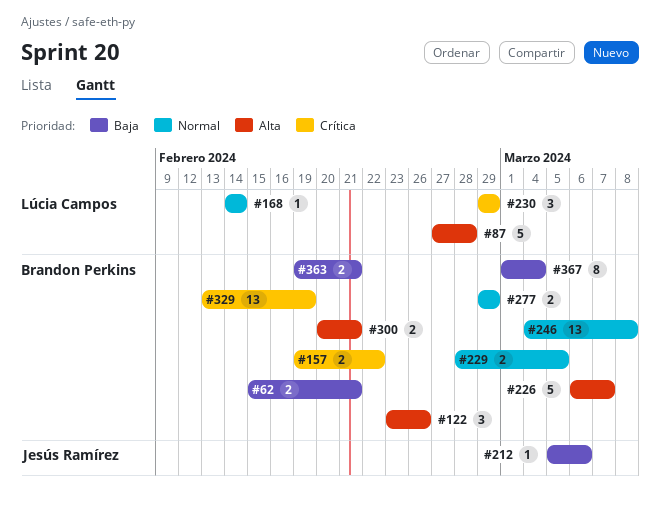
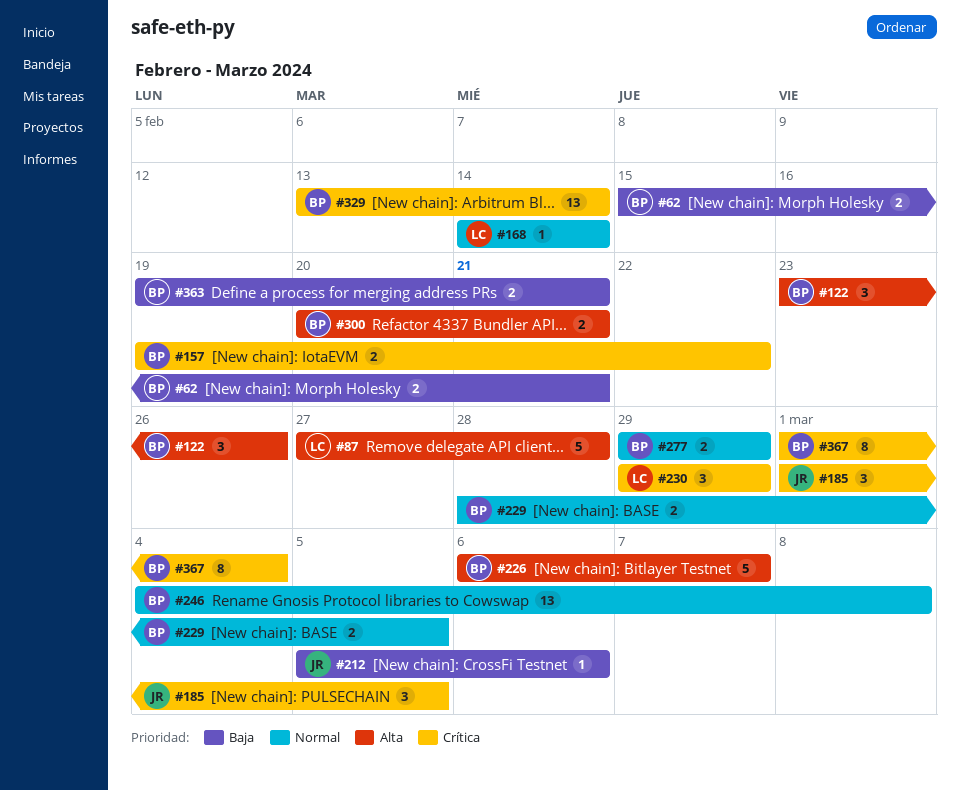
#185: none -> present
#329, due: Feb 19 -> Feb 14
#367, priority: Baja -> Crítica

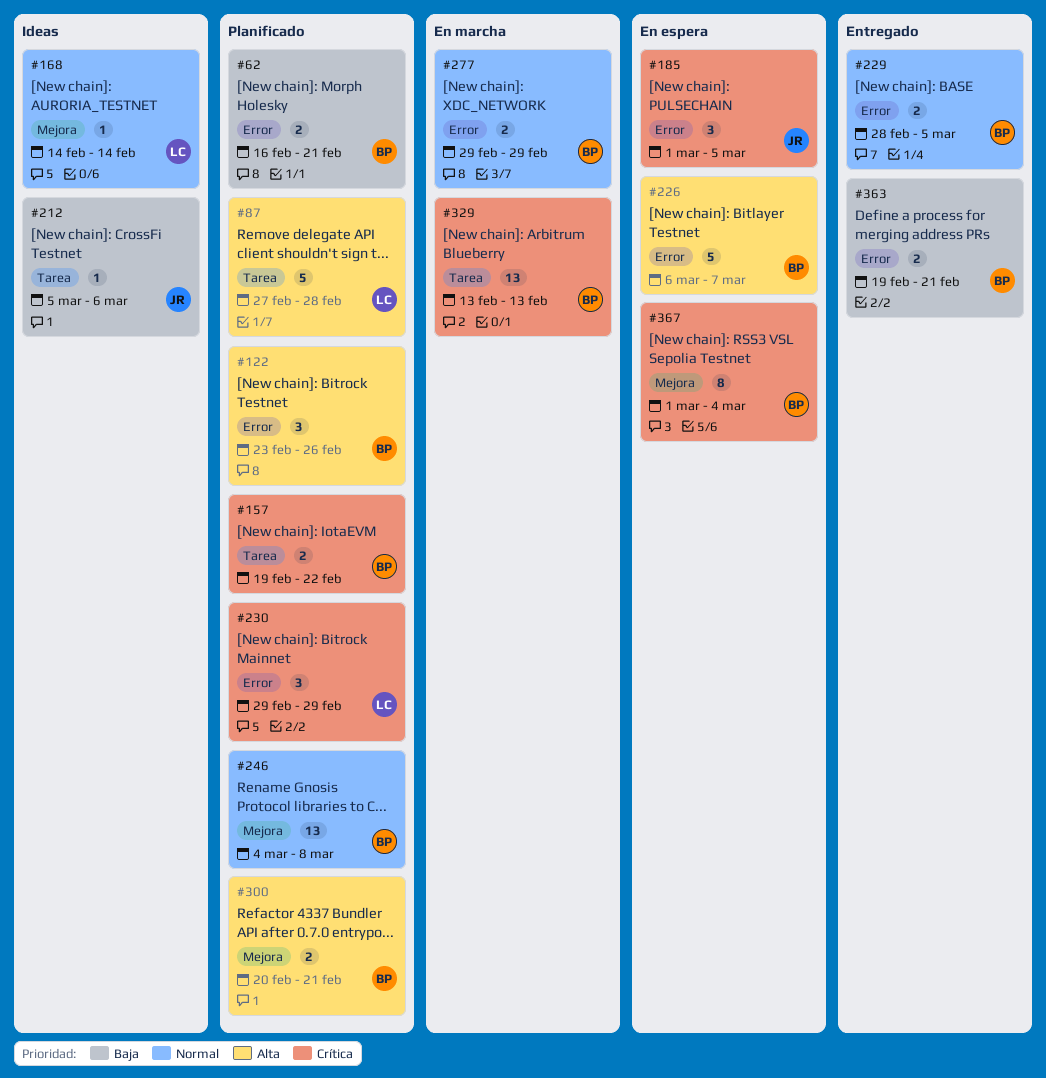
#62, start: Feb 15 -> Feb 16
#329, due: Feb 14 -> Feb 13

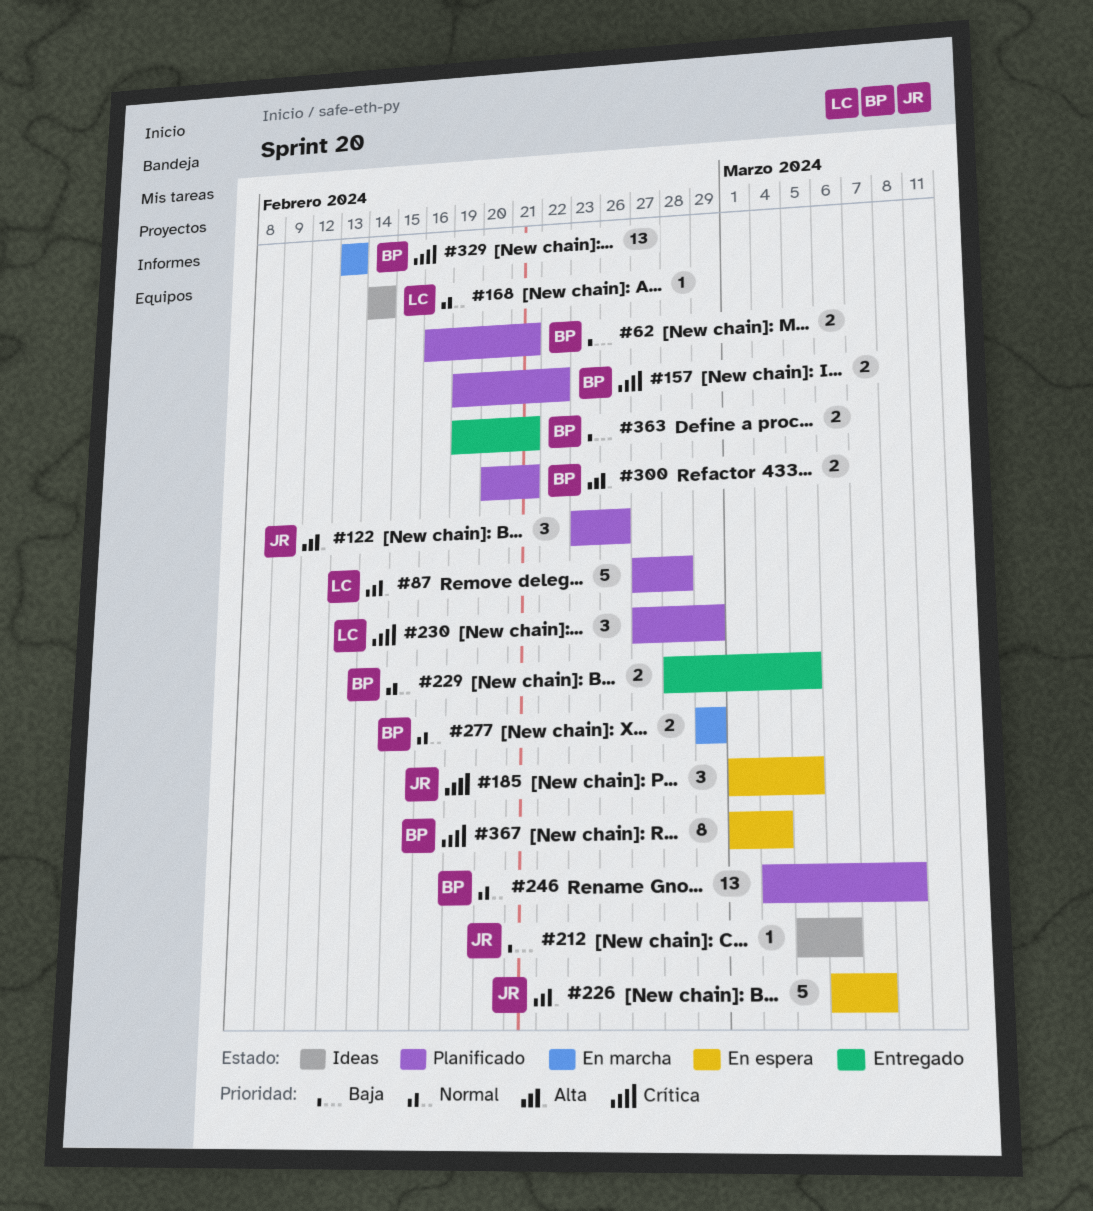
#122, owner: BP -> JR
#226, owner: BP -> JR
#230, start: Feb 29 -> Feb 27

